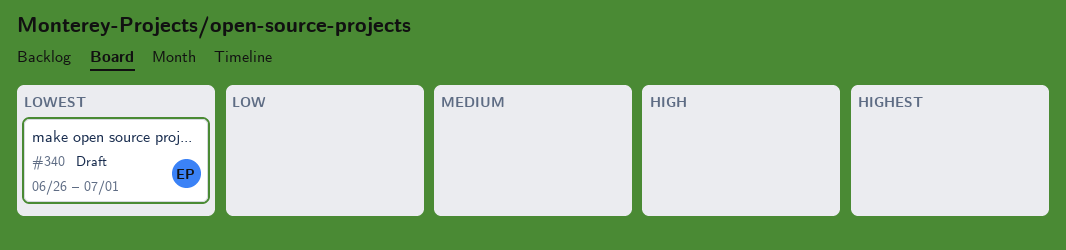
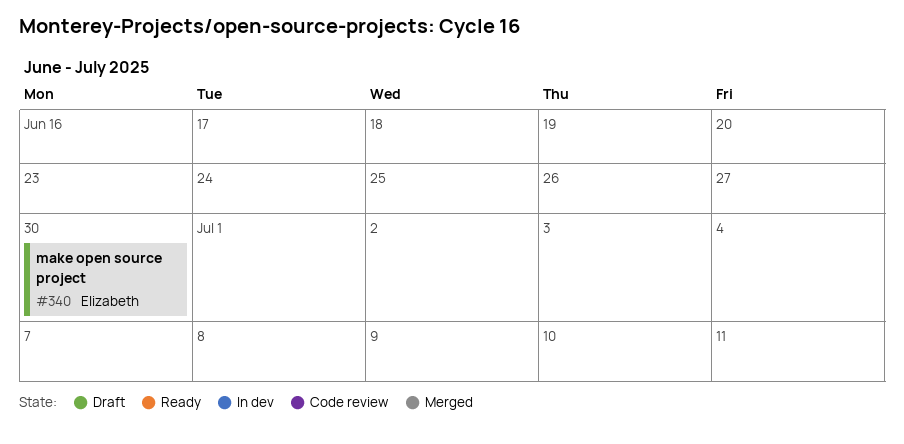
#340, due: Jul 1 -> Jun 30

